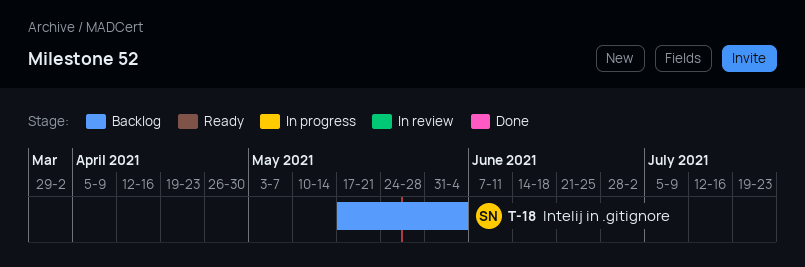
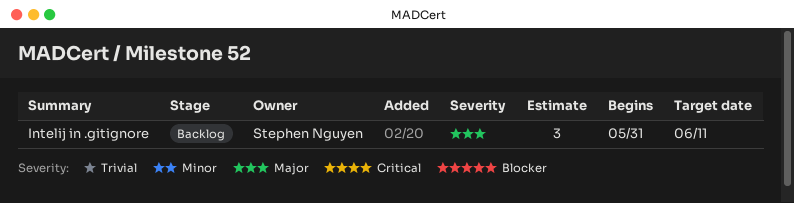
Intelij in .gitignore, start: May 17 -> May 31
Intelij in .gitignore, due: Jun 4 -> Jun 11

